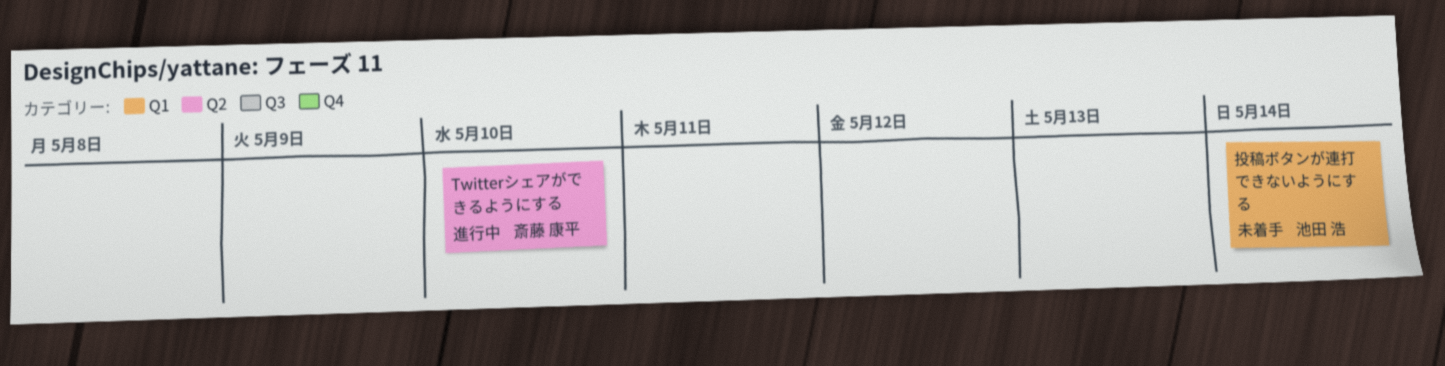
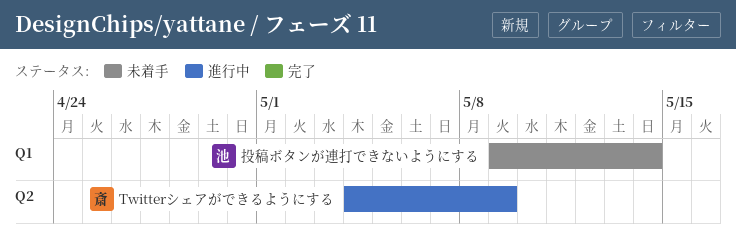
Twitterシェアができるようにする, due: May 10 -> May 9

